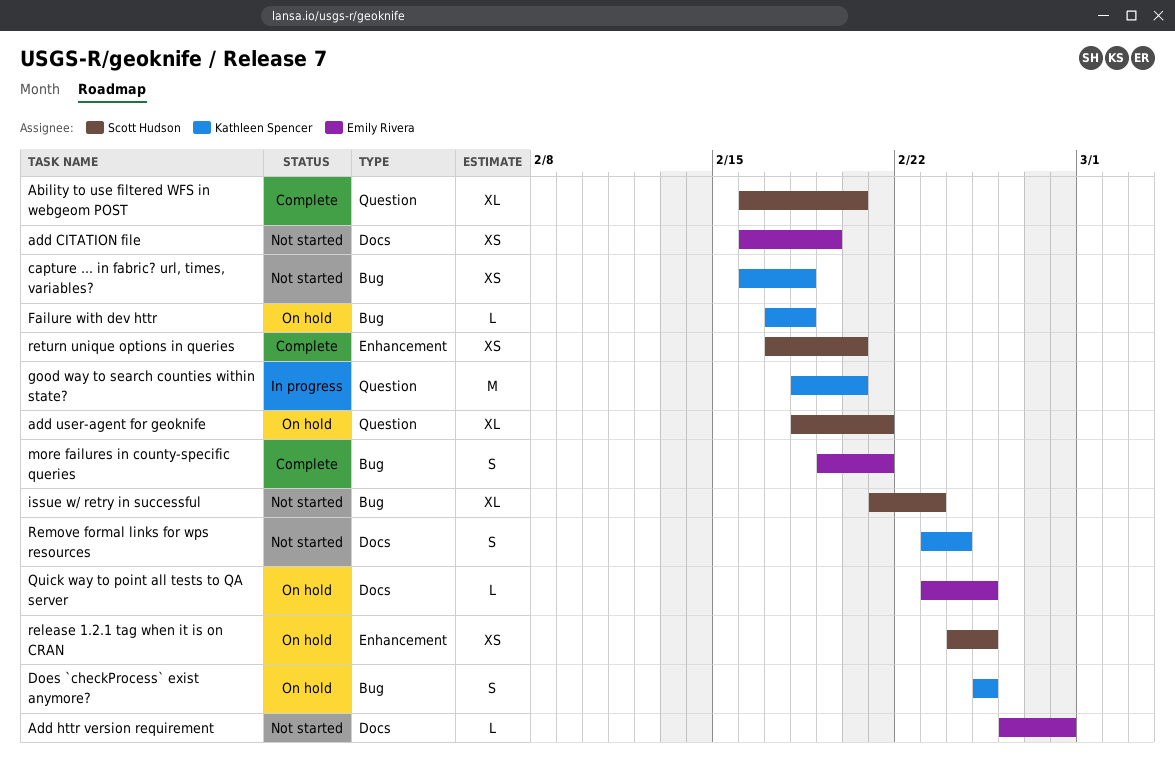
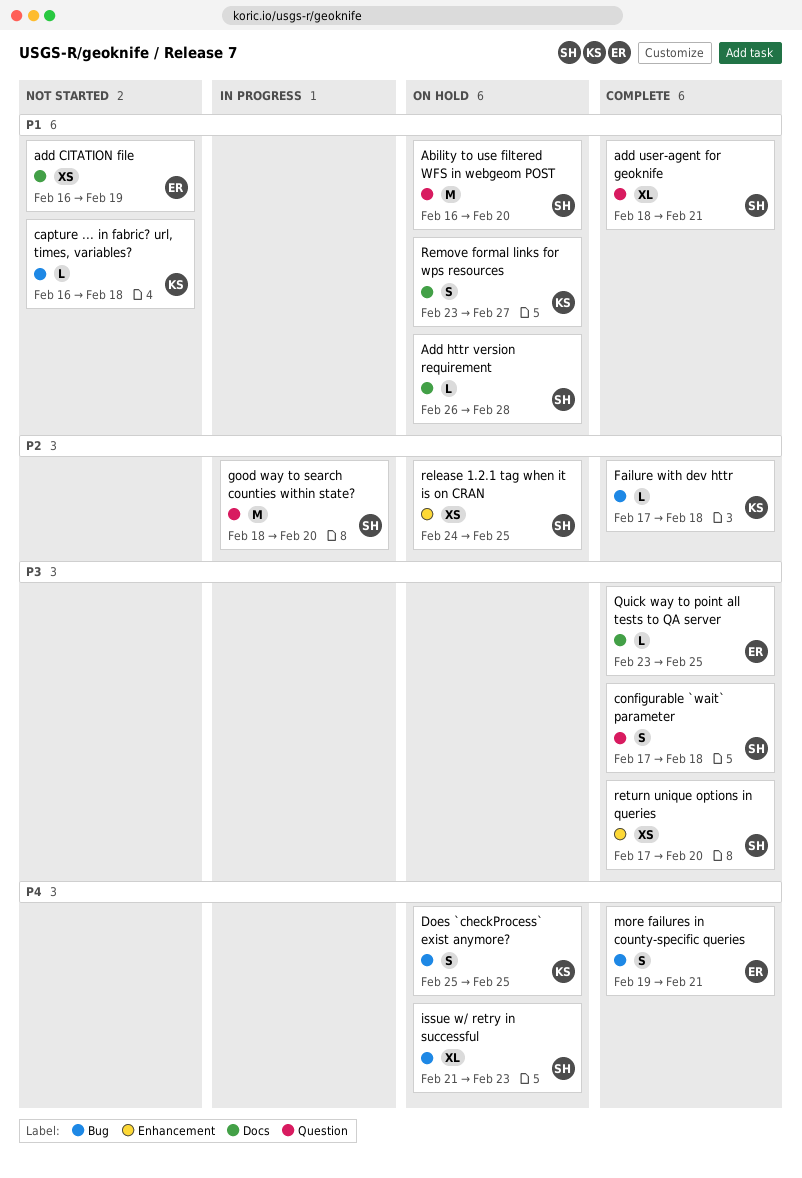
Ability to use filtered WFS in webgeom POST, status: Complete -> On hold
Ability to use filtered WFS in webgeom POST, estimate: XL -> M
Add httr version requirement, status: Not started -> On hold
Add httr version requirement, owner: Emily Rivera -> Scott Hudson
add user-agent for geoknife, status: On hold -> Complete
capture ... in fabric? url, times, variables?, estimate: XS -> L
configurable `wait` parameter: none -> present
Failure with dev httr, status: On hold -> Complete
good way to search counties within state?, owner: Kathleen Spencer -> Scott Hudson
issue w/ retry in successful, status: Not started -> On hold
Quick way to point all tests to QA server, status: On hold -> Complete
Remove formal links for wps resources, status: Not started -> On hold
Remove formal links for wps resources, due: Feb 24 -> Feb 27

